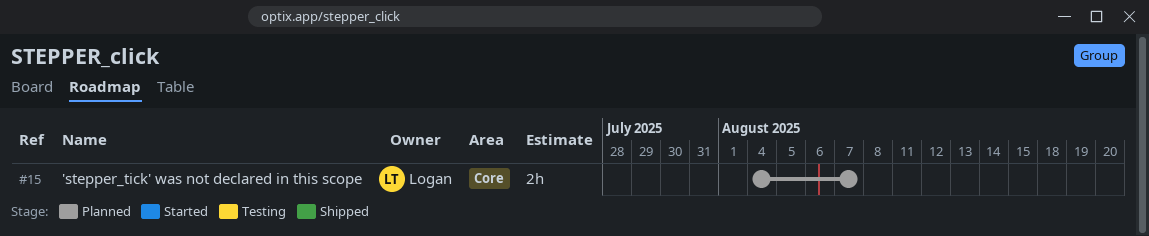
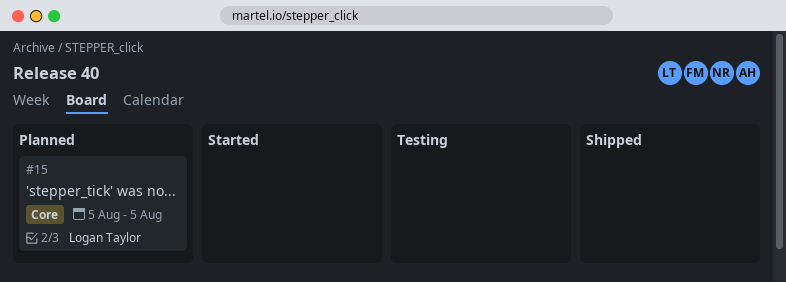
#15, start: Aug 4 -> Aug 5
#15, due: Aug 7 -> Aug 5

